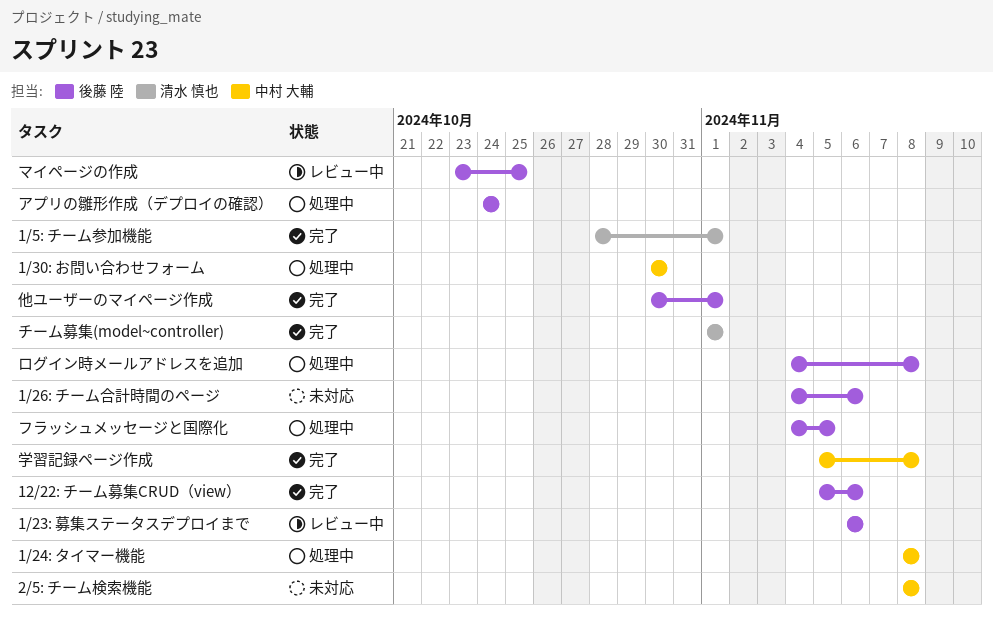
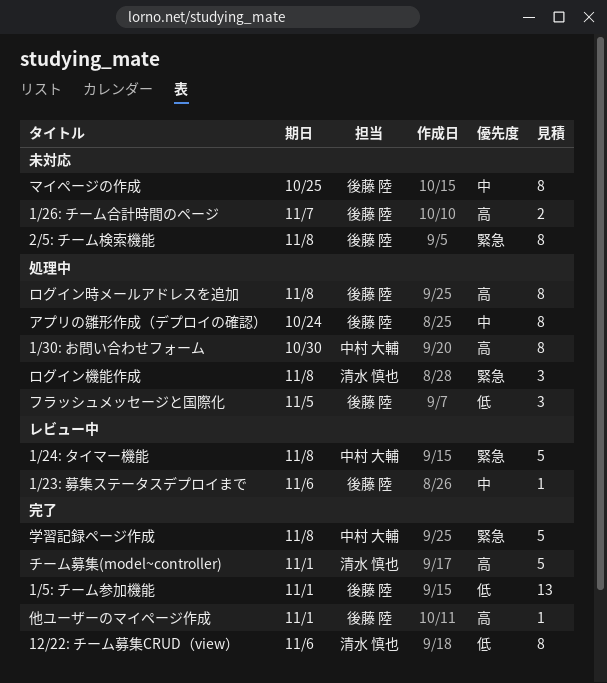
1/24: タイマー機能, status: 処理中 -> レビュー中
1/26: チーム合計時間のページ, due: Nov 6 -> Nov 7
1/5: チーム参加機能, owner: 清水 慎也 -> 後藤 陸
12/22: チーム募集CRUD（view）, owner: 後藤 陸 -> 清水 慎也
2/5: チーム検索機能, owner: 中村 大輔 -> 後藤 陸
マイページの作成, status: レビュー中 -> 未対応
ログイン機能作成: none -> present

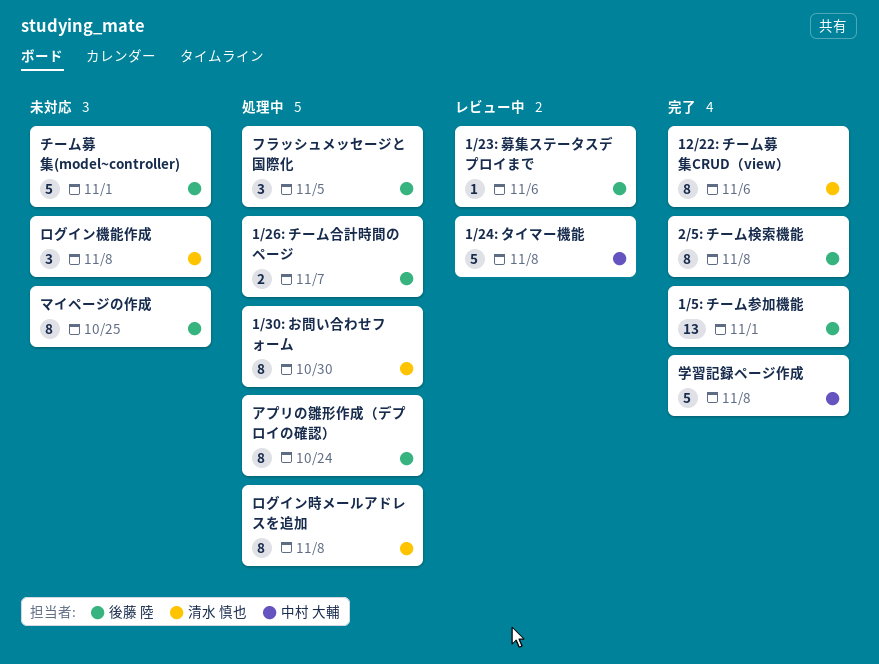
1/26: チーム合計時間のページ, status: 未対応 -> 処理中
1/30: お問い合わせフォーム, owner: 中村 大輔 -> 清水 慎也
2/5: チーム検索機能, status: 未対応 -> 完了
チーム募集(model~controller), status: 完了 -> 未対応
チーム募集(model~controller), owner: 清水 慎也 -> 後藤 陸
ログイン時メールアドレスを追加, owner: 後藤 陸 -> 清水 慎也
ログイン機能作成, status: 処理中 -> 未対応
他ユーザーのマイページ作成: present -> none

